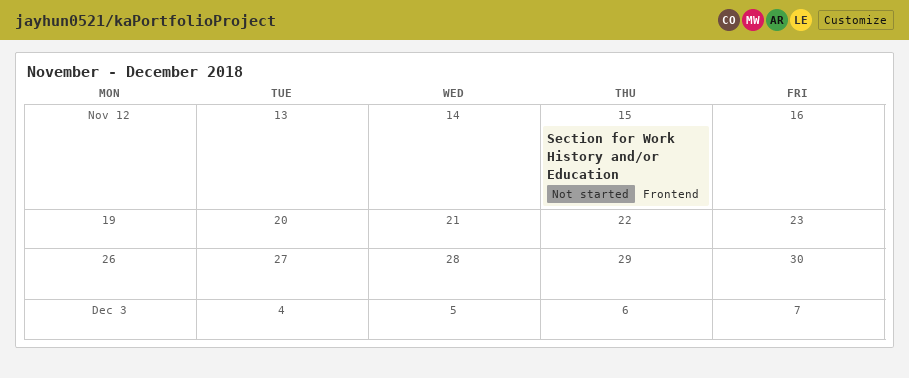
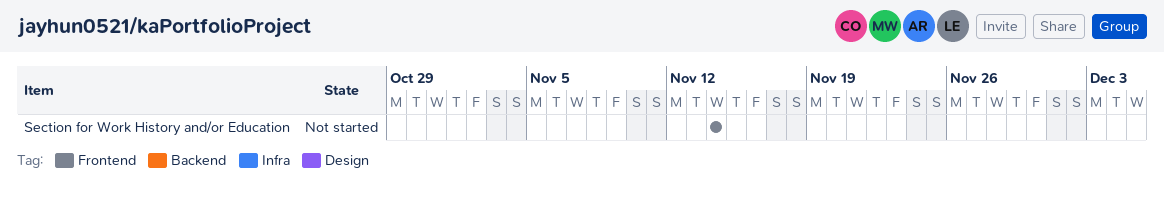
Section for Work History and/or Education, due: Nov 15 -> Nov 14

